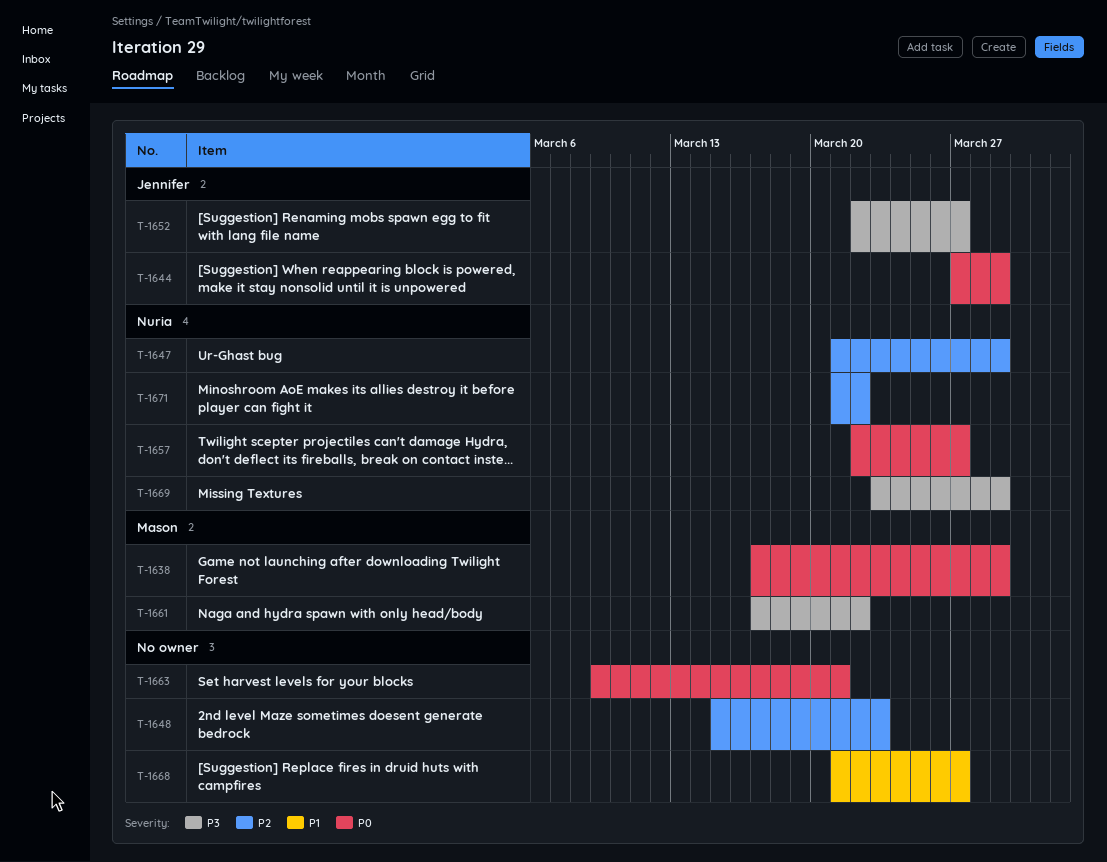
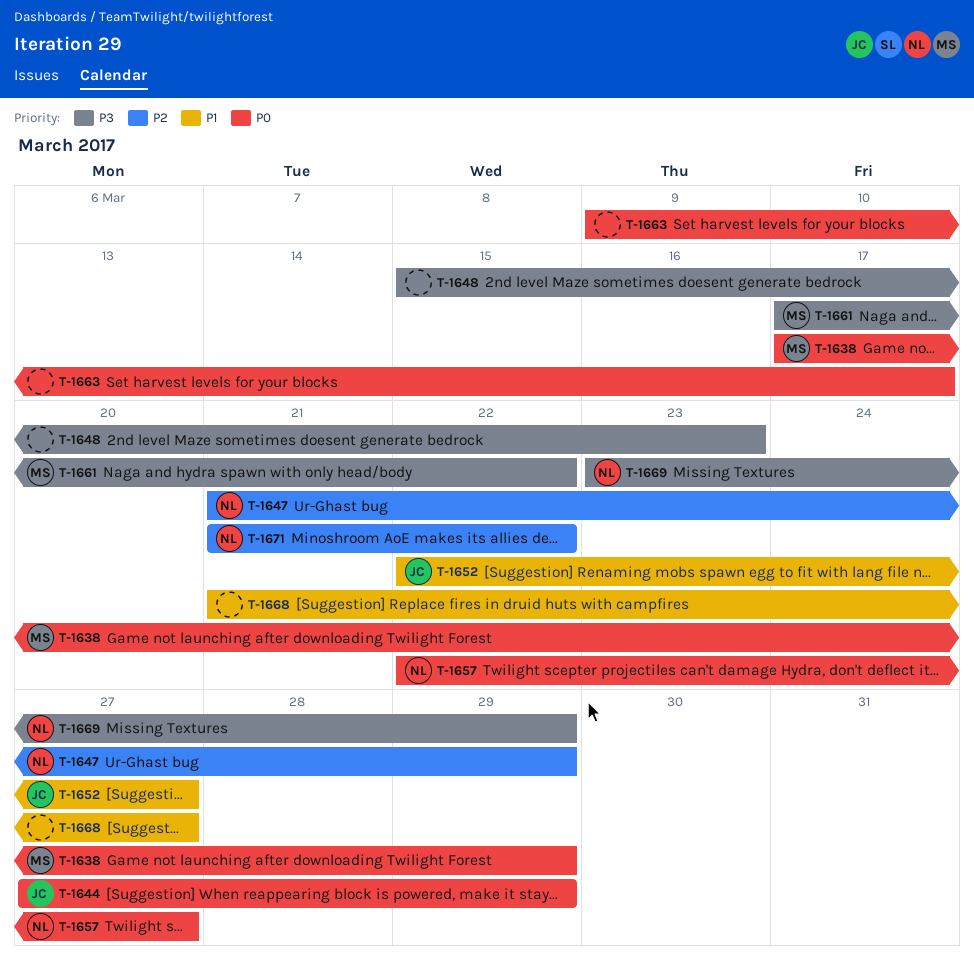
T-1648, priority: P2 -> P3
T-1652, priority: P3 -> P1
T-1663, due: Mar 21 -> Mar 17

